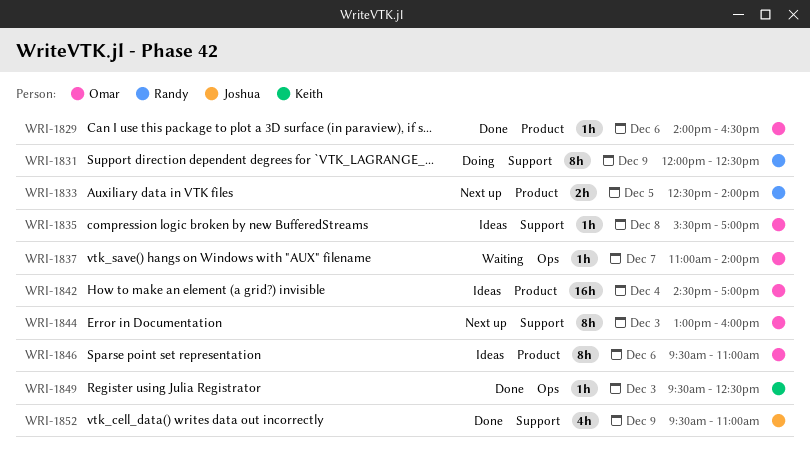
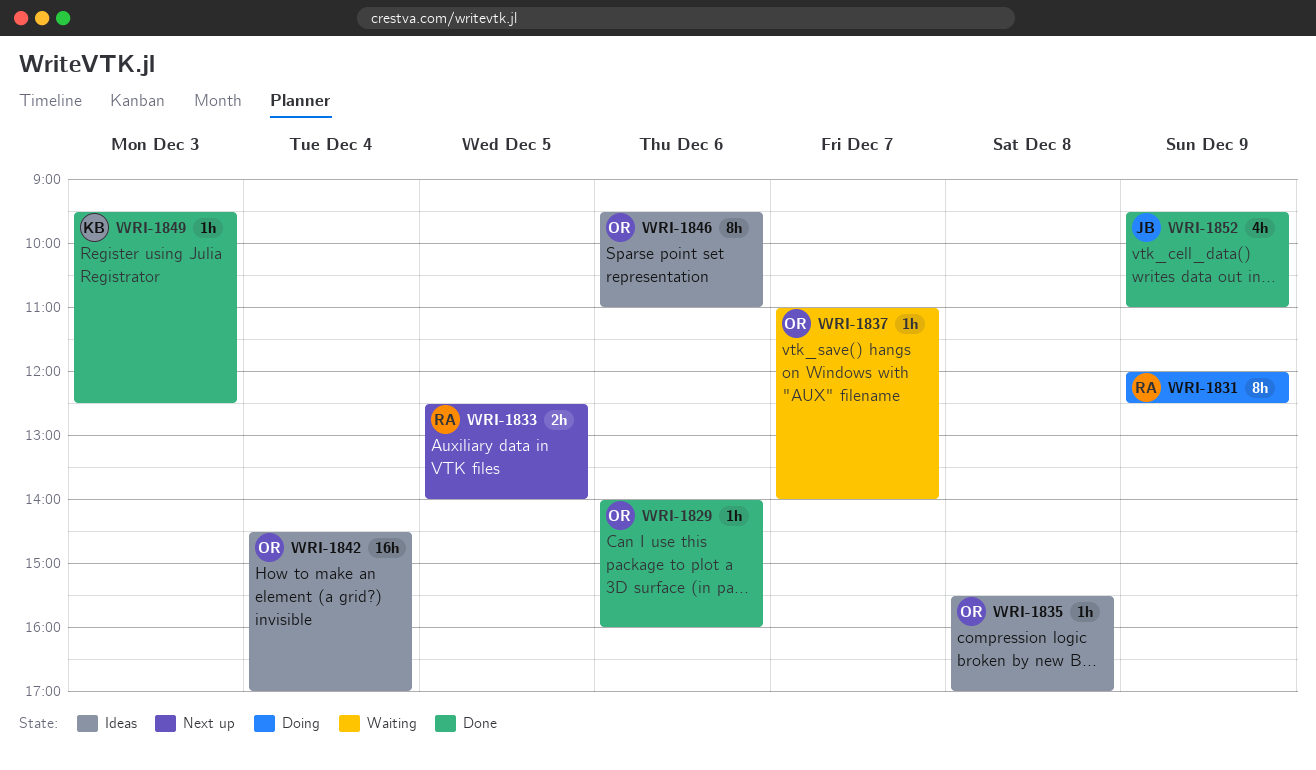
WRI-1829, ends: 16:30 -> 16:00
WRI-1844: present -> none

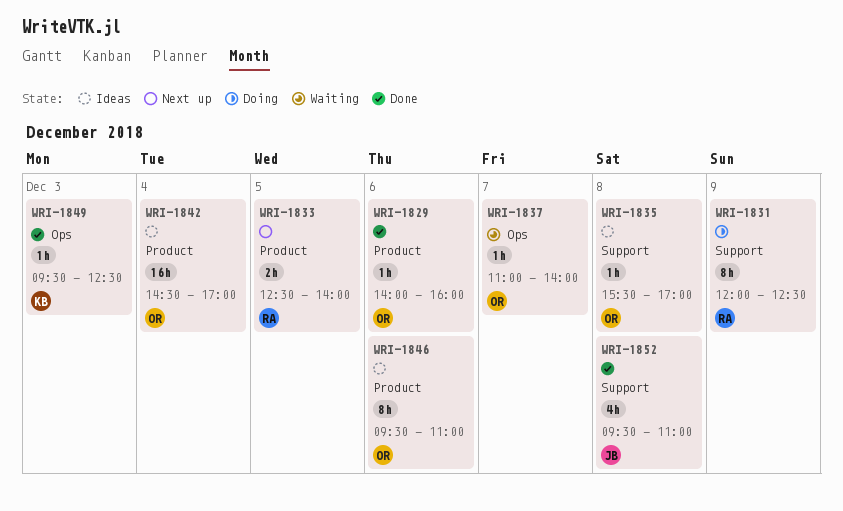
WRI-1852, day: Dec 9 -> Dec 8

